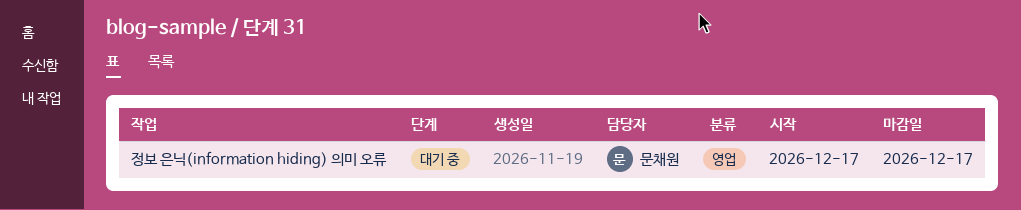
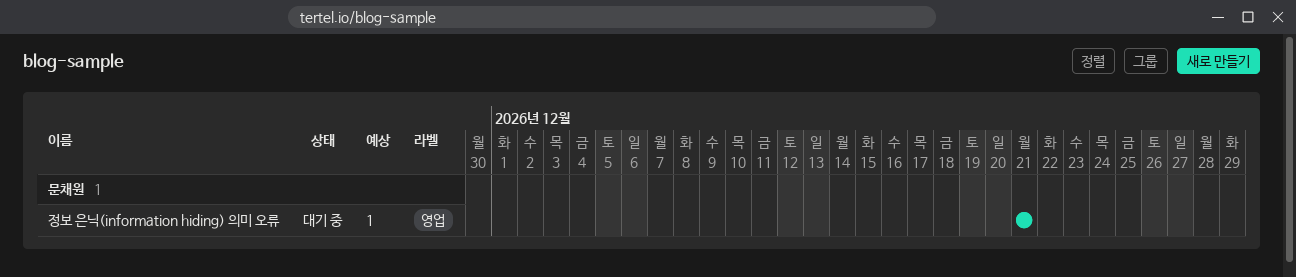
정보 은닉(information hiding) 의미 오류, start: Dec 17 -> Dec 21
정보 은닉(information hiding) 의미 오류, due: Dec 17 -> Dec 21

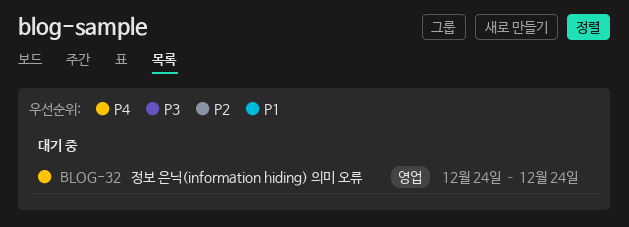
정보 은닉(information hiding) 의미 오류, start: Dec 21 -> Dec 24
정보 은닉(information hiding) 의미 오류, due: Dec 21 -> Dec 24

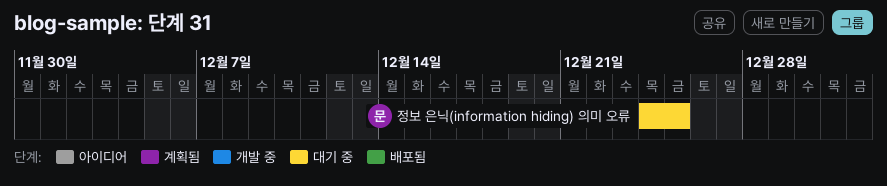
정보 은닉(information hiding) 의미 오류, due: Dec 24 -> Dec 25

